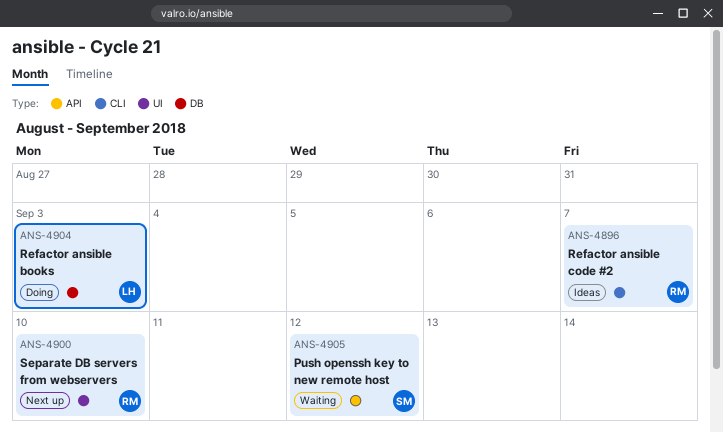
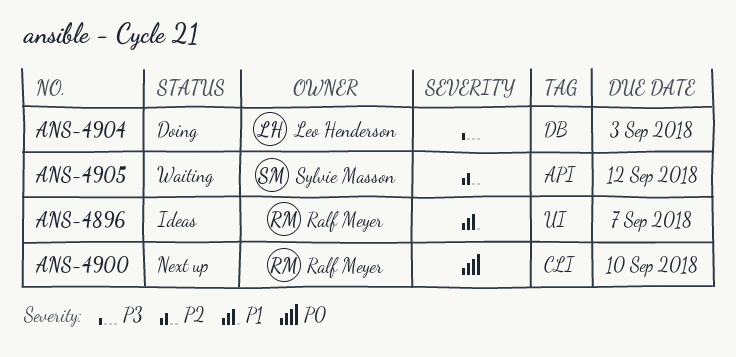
ANS-4896, label: CLI -> UI
ANS-4900, label: UI -> CLI

